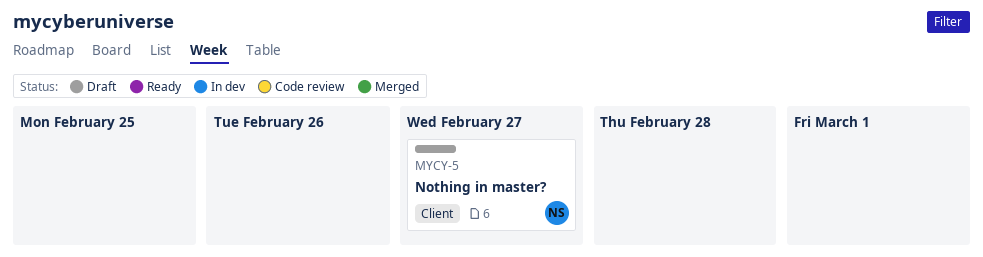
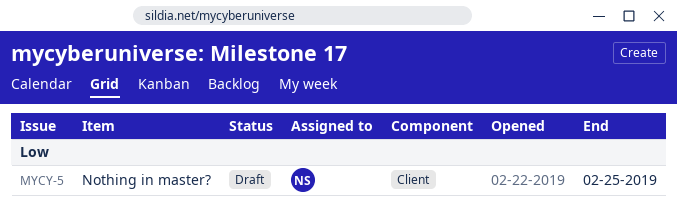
MYCY-5, due: Feb 27 -> Feb 25

